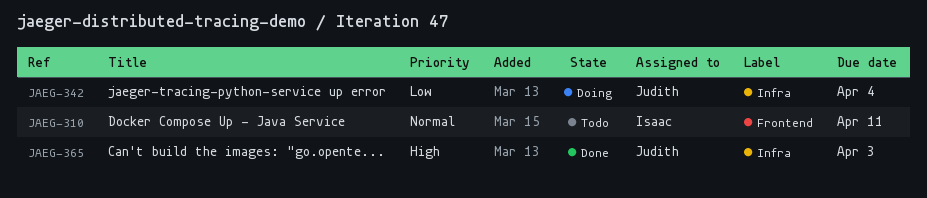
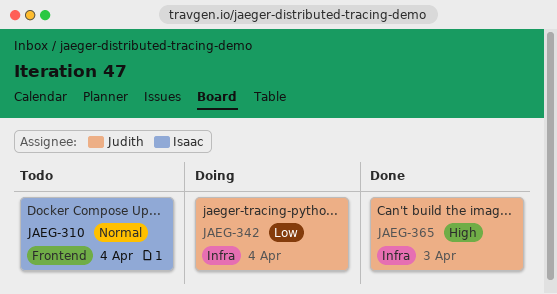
JAEG-310, due: Apr 11 -> Apr 4

